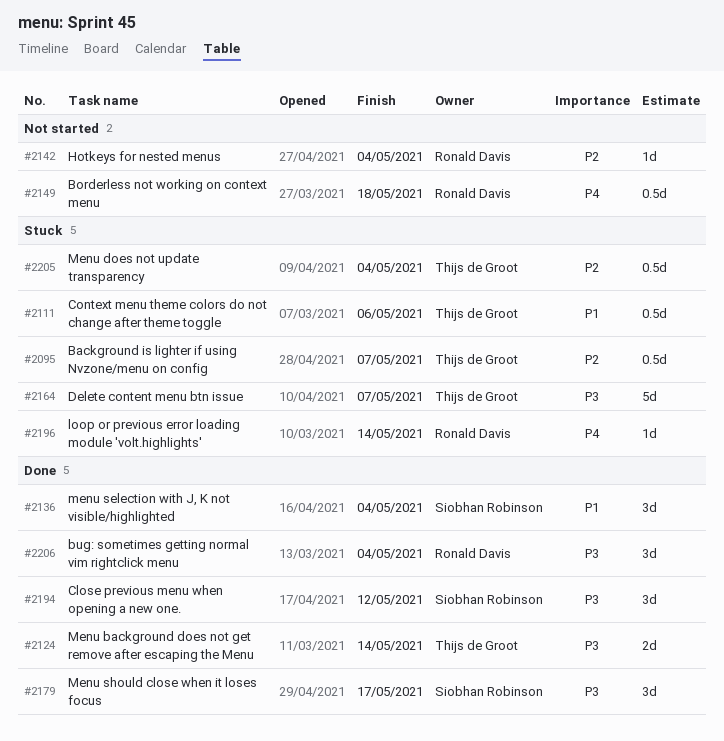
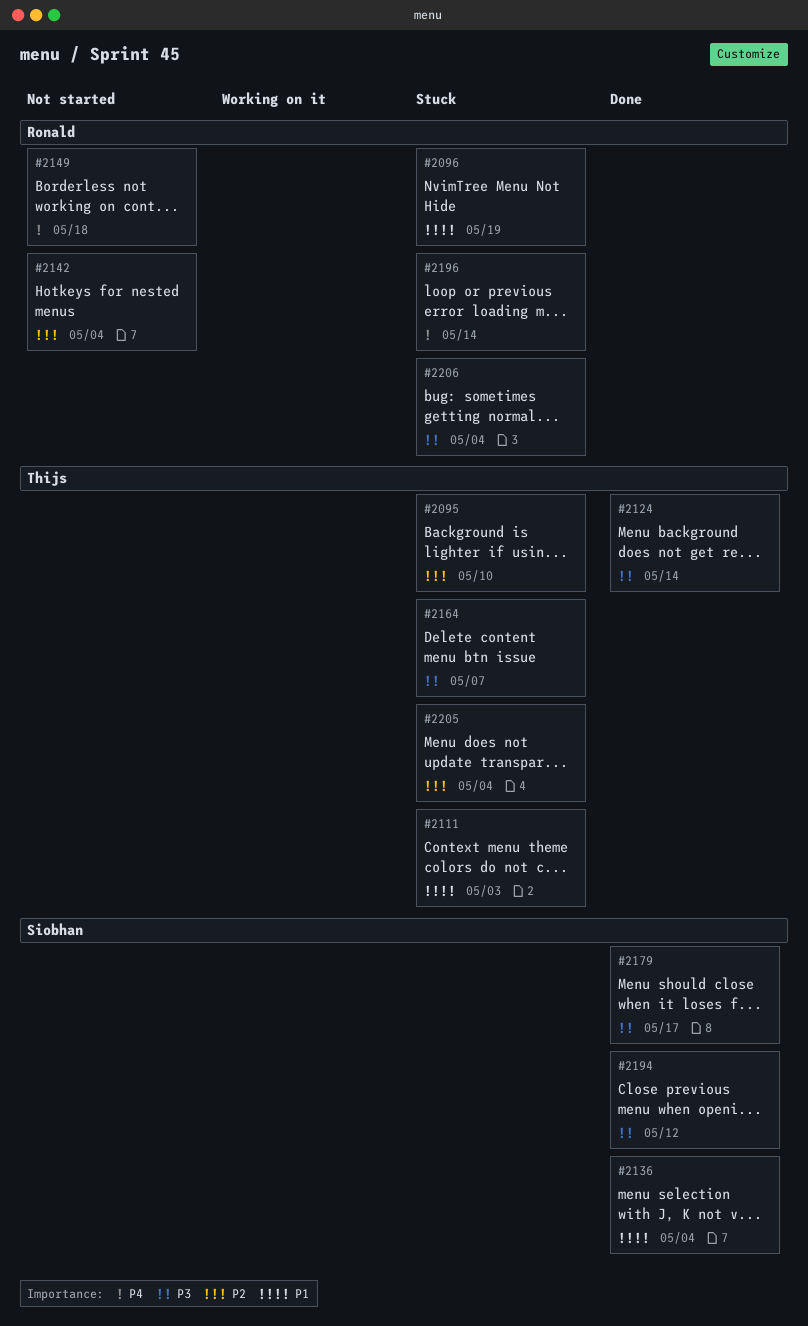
#2095, due: May 7 -> May 10
#2096: none -> present
#2111, due: May 6 -> May 3
#2206, status: Done -> Stuck

